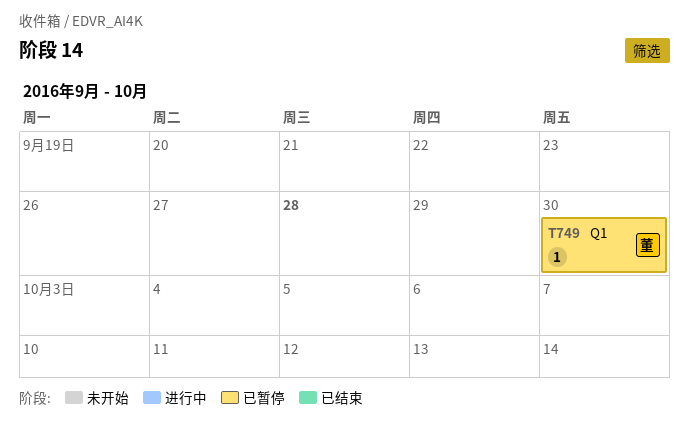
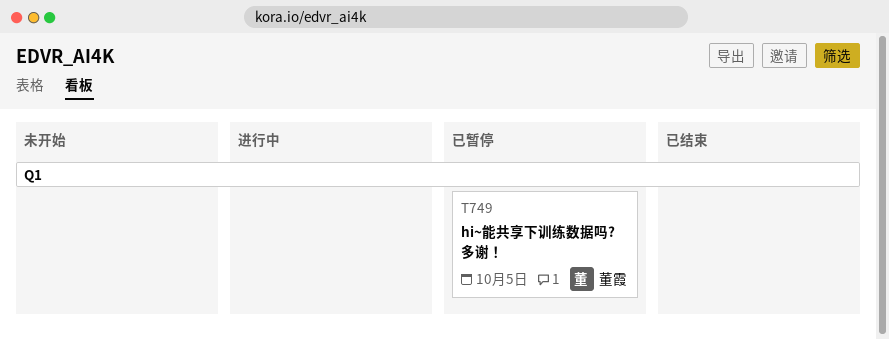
T749, due: Sep 30 -> Oct 5

